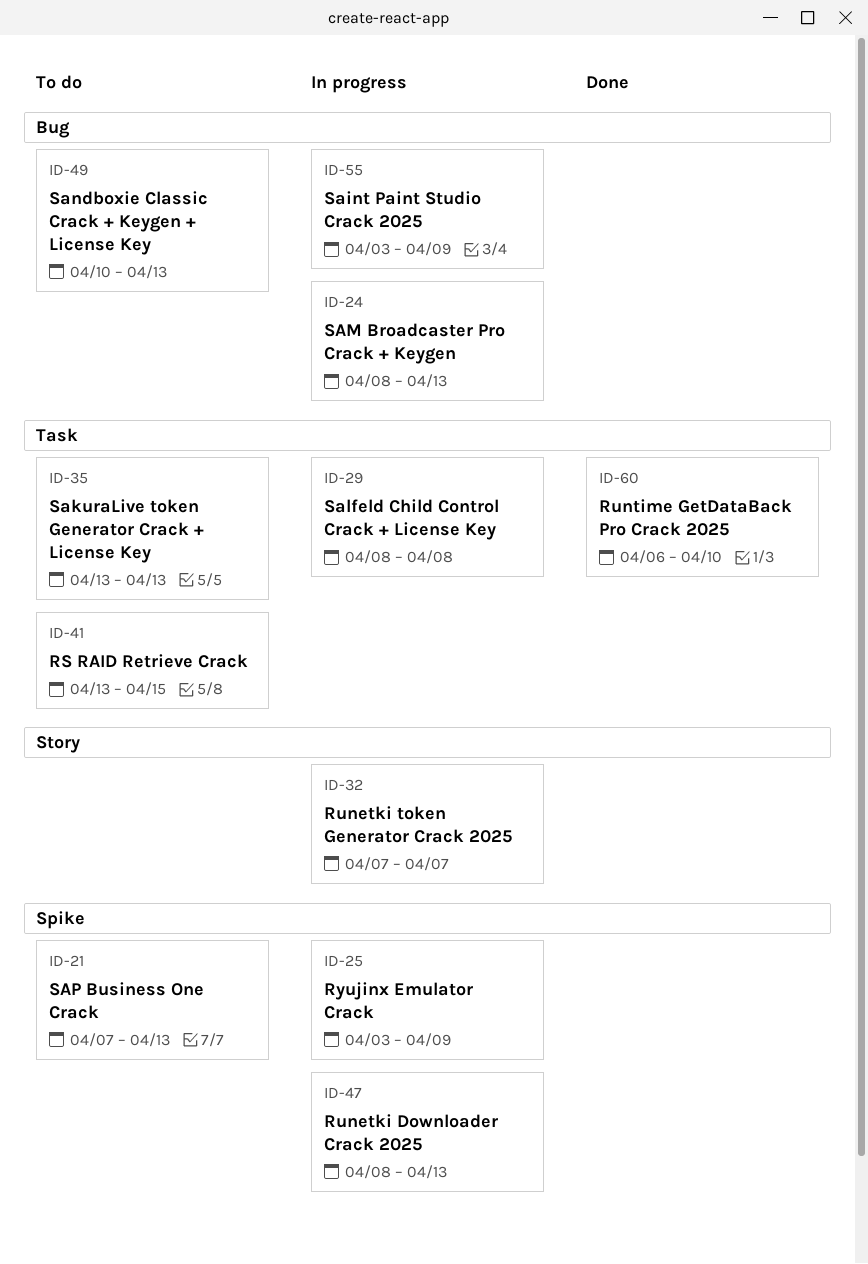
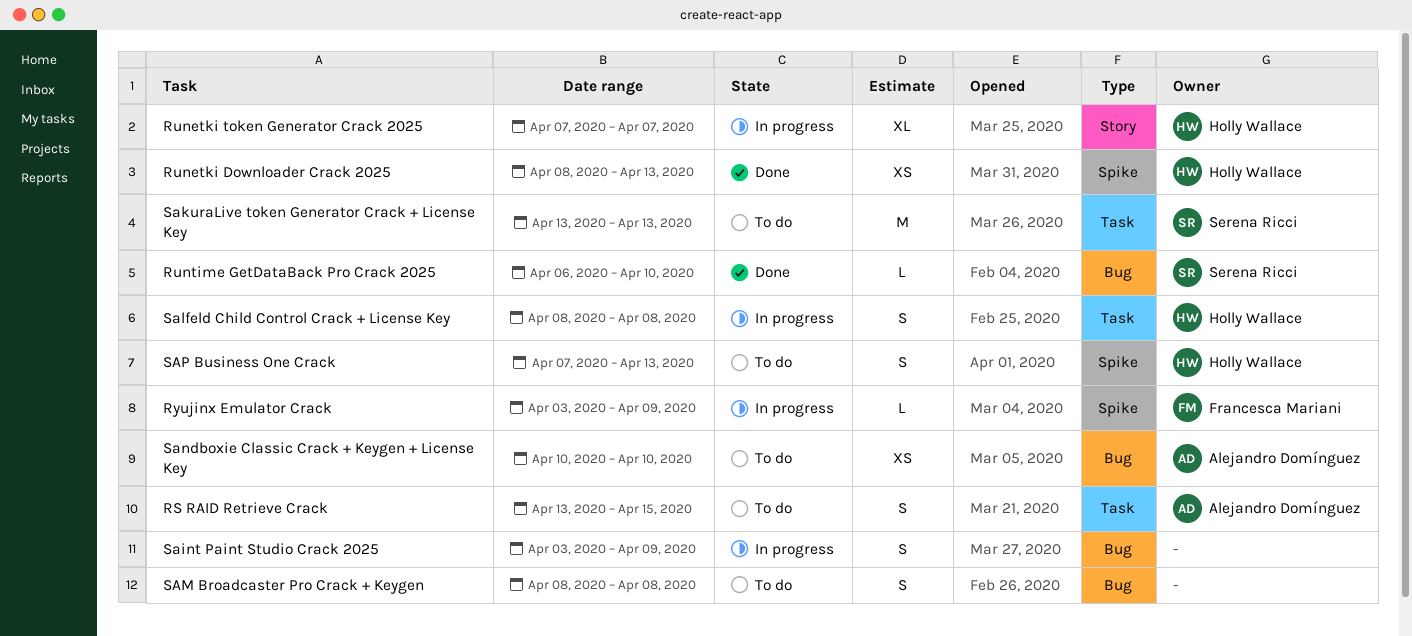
Runetki Downloader Crack 2025, status: In progress -> Done
Runtime GetDataBack Pro Crack 2025, label: Task -> Bug
SAM Broadcaster Pro Crack + Keygen, status: In progress -> To do
SAM Broadcaster Pro Crack + Keygen, due: Apr 13 -> Apr 8
Sandboxie Classic Crack + Keygen + License Key, due: Apr 13 -> Apr 10

